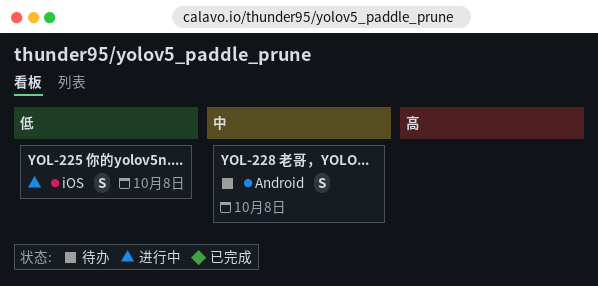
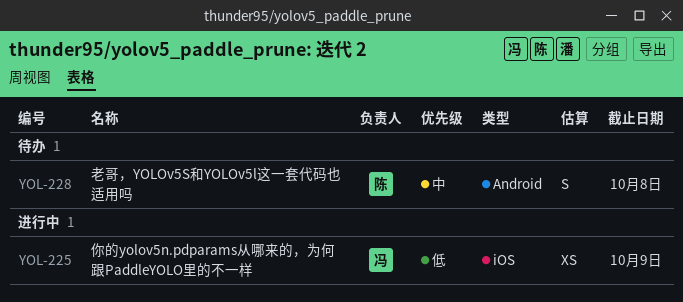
YOL-225, estimate: S -> XS
YOL-225, due: Oct 8 -> Oct 9

